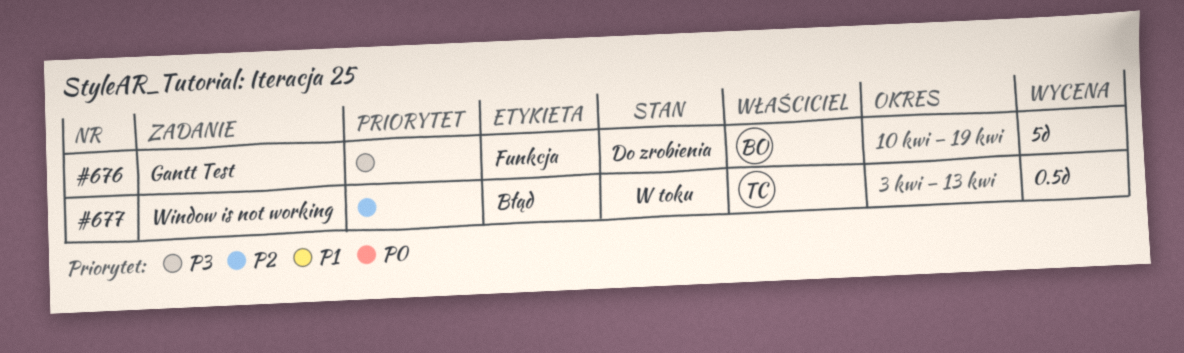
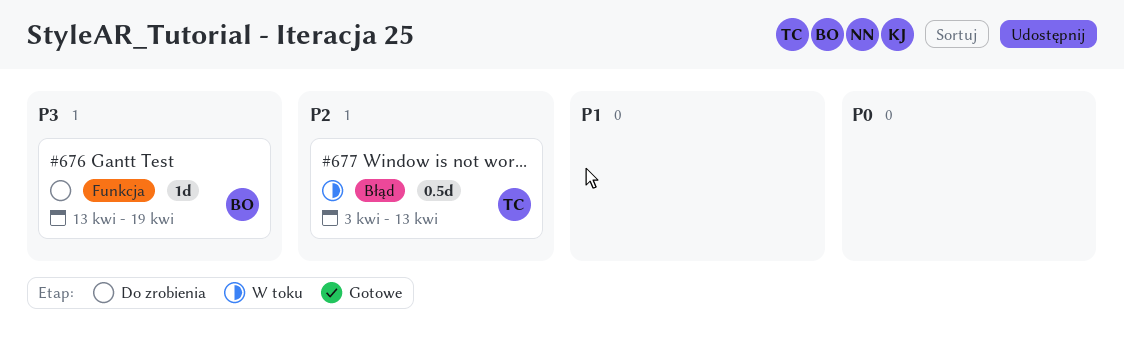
#676, estimate: 5d -> 1d
#676, start: Apr 10 -> Apr 13

